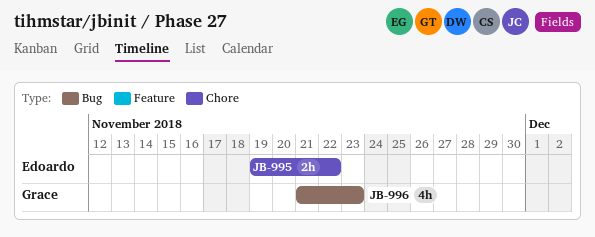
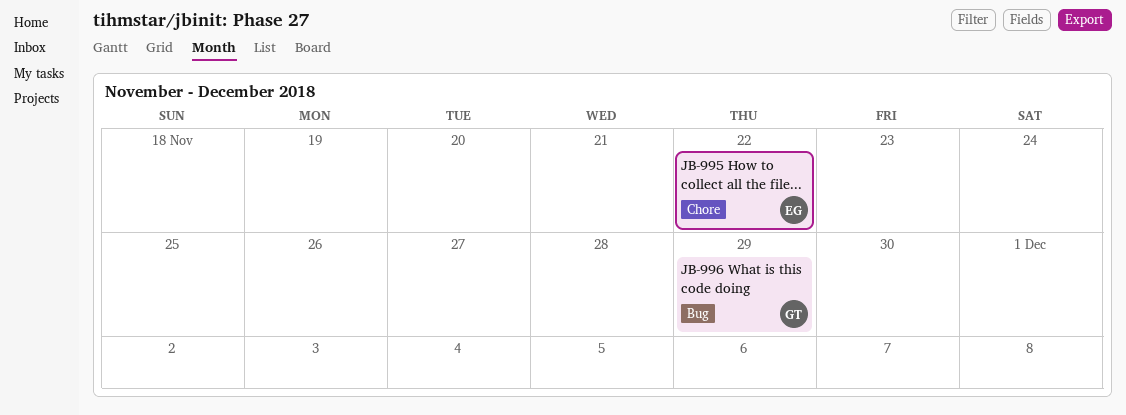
JB-996, due: Nov 23 -> Nov 29

